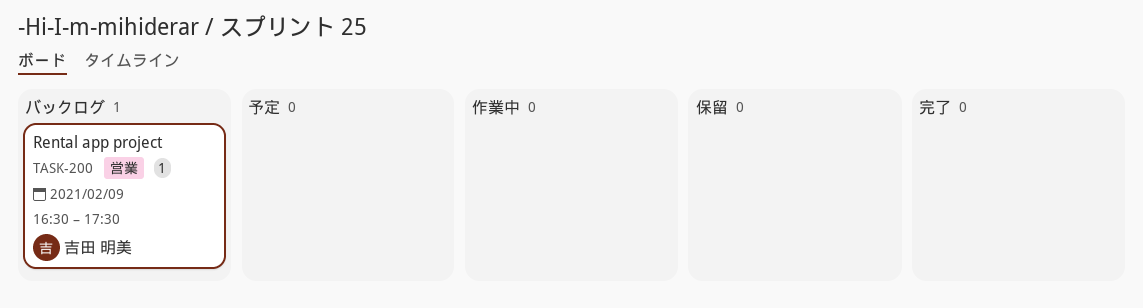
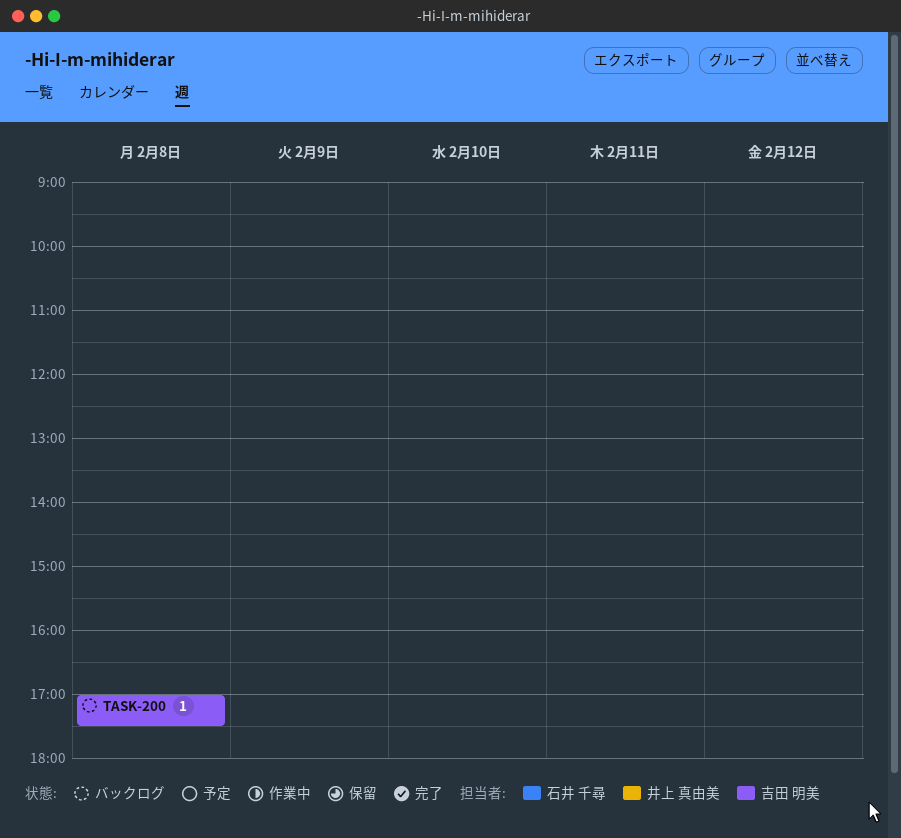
TASK-200, day: Feb 9 -> Feb 8
TASK-200, begins: 16:30 -> 17:00

